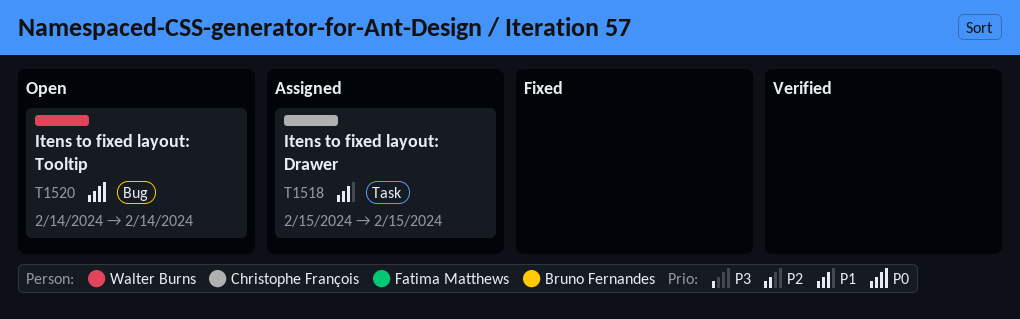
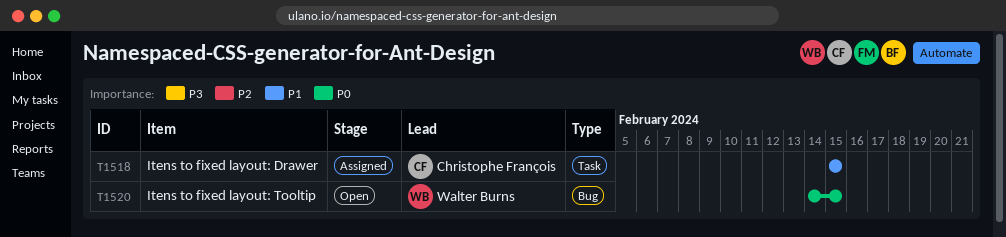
T1520, due: Feb 14 -> Feb 15

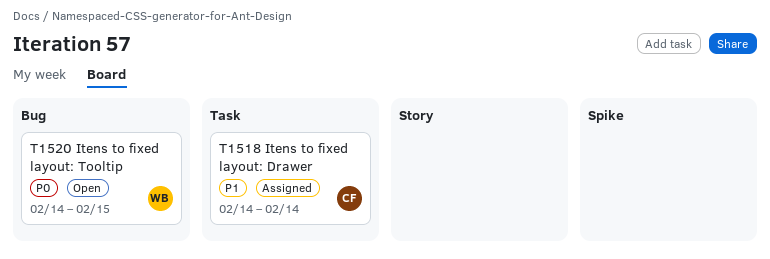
T1518, start: Feb 15 -> Feb 14
T1518, due: Feb 15 -> Feb 14

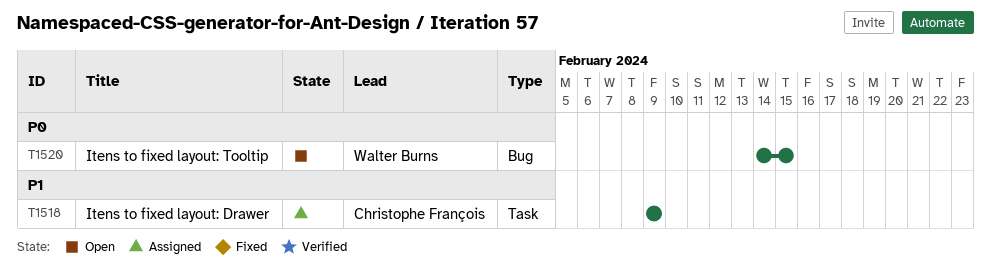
T1518, start: Feb 14 -> Feb 9
T1518, due: Feb 14 -> Feb 9

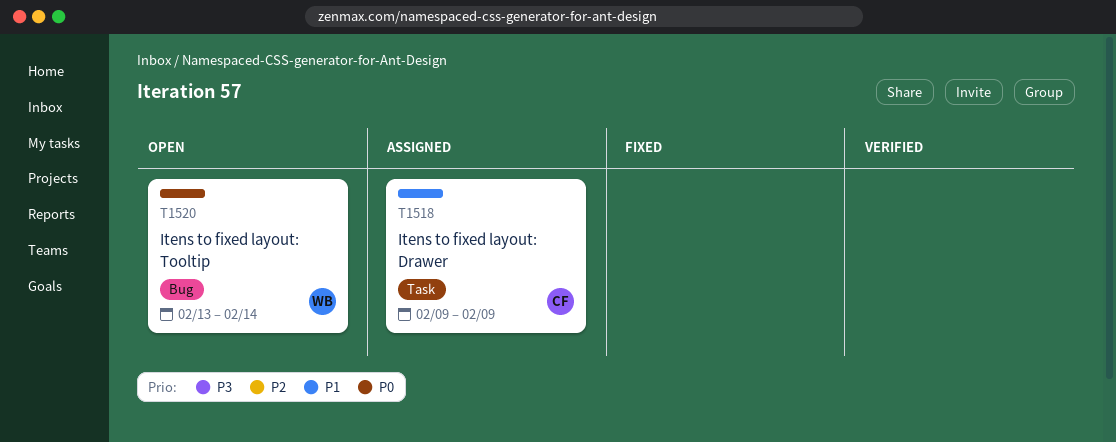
T1520, start: Feb 14 -> Feb 13
T1520, due: Feb 15 -> Feb 14

